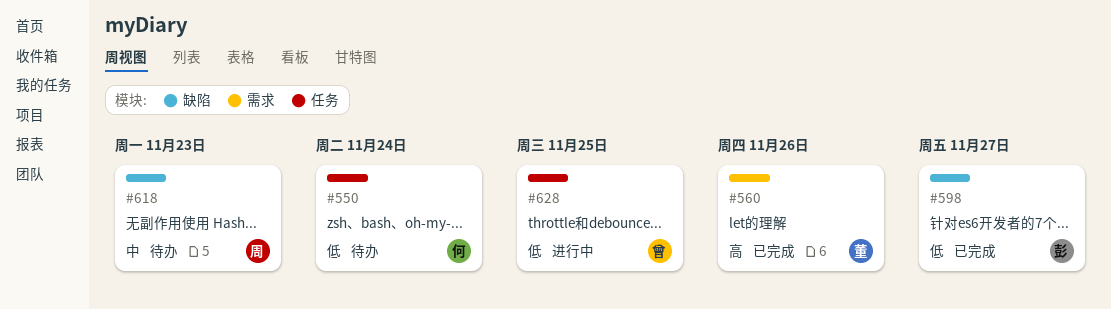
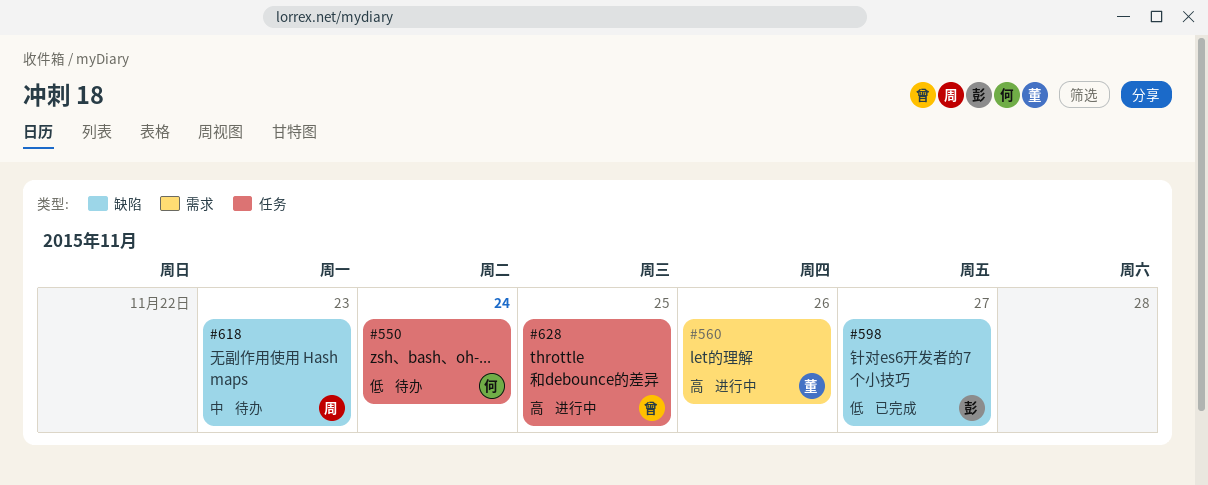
#560, status: 已完成 -> 进行中
#628, priority: 低 -> 高

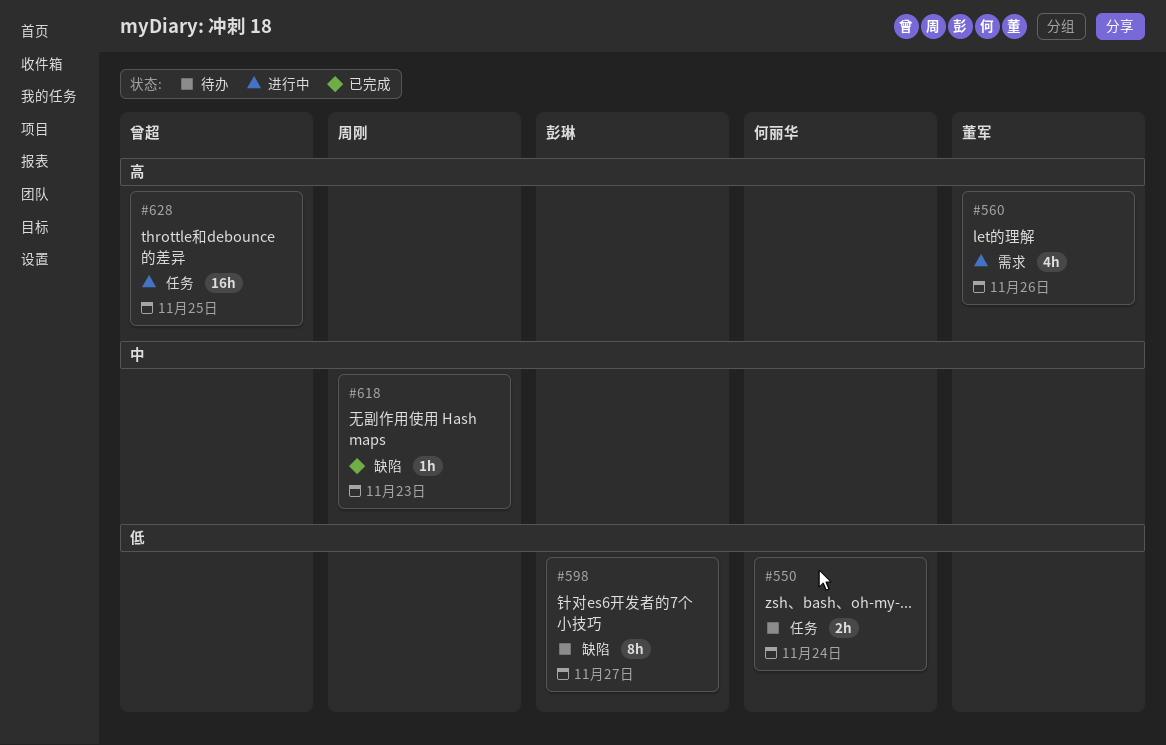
#598, status: 已完成 -> 待办
#618, status: 待办 -> 已完成

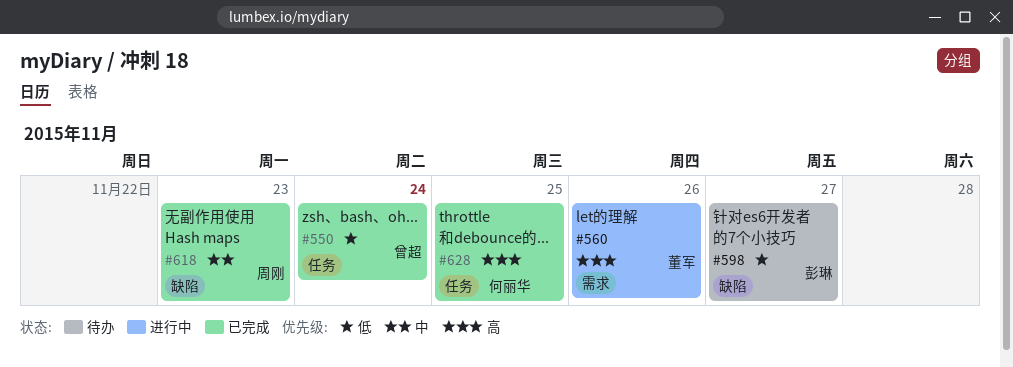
#550, status: 待办 -> 已完成
#550, owner: 何丽华 -> 曾超
#628, status: 进行中 -> 已完成
#628, owner: 曾超 -> 何丽华

